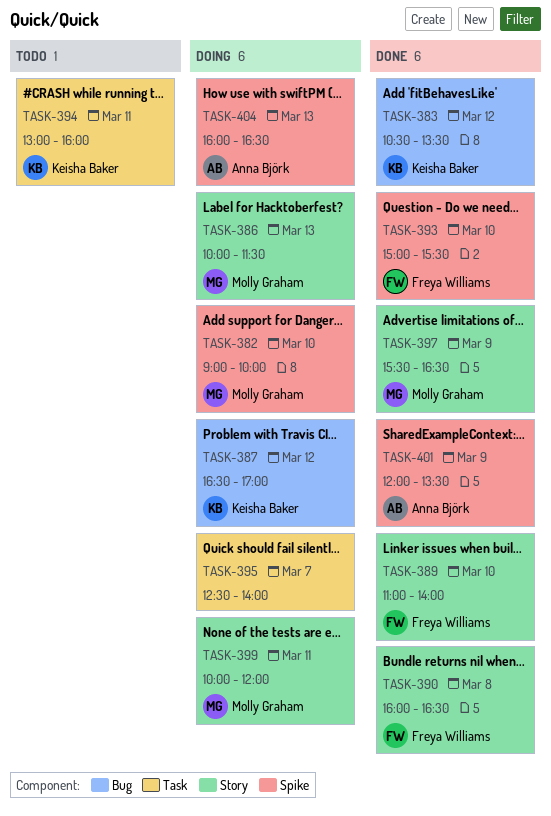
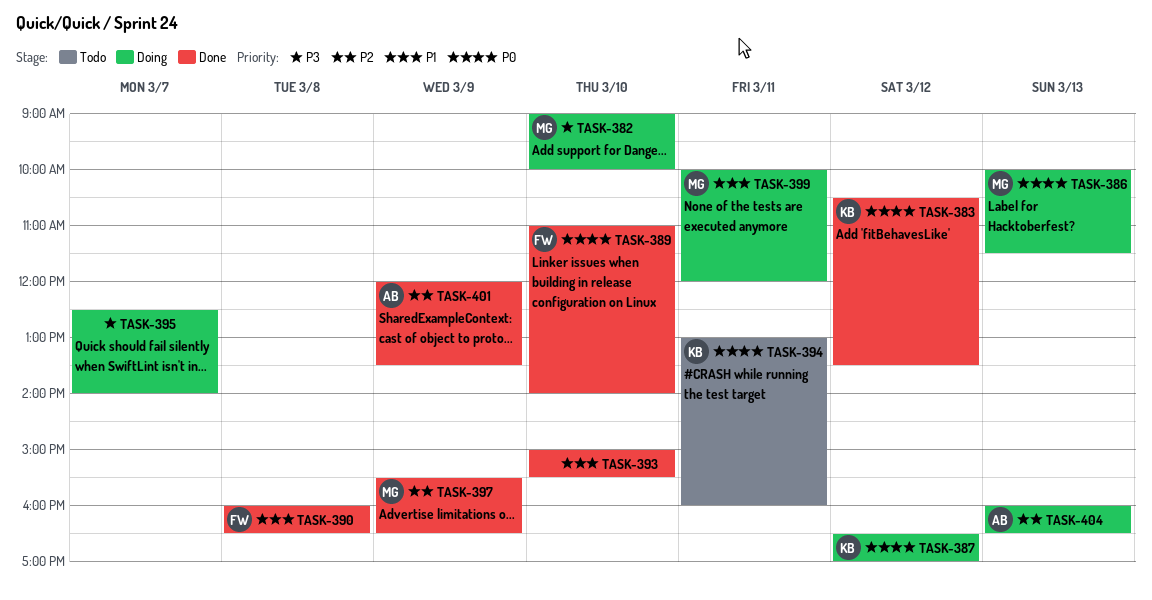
TASK-393, owner: Freya Williams -> none

